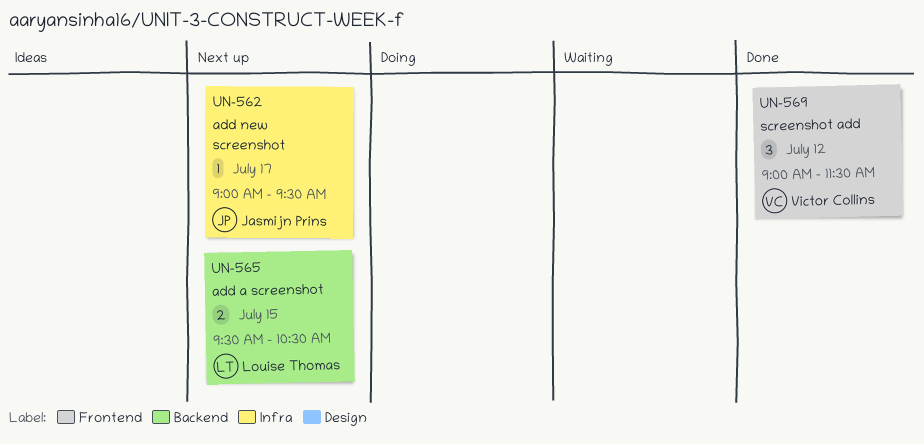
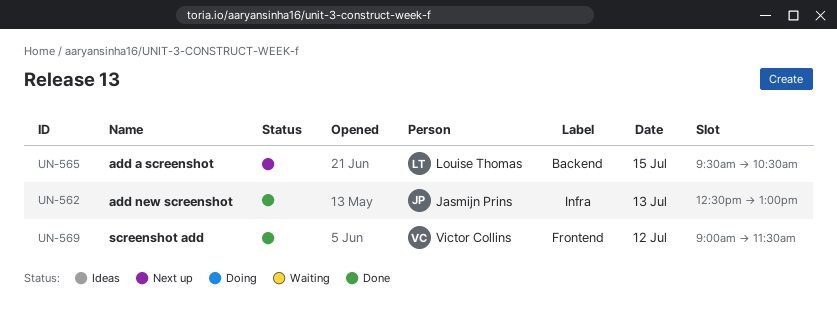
UN-562, status: Next up -> Done
UN-562, day: Jul 17 -> Jul 13
UN-562, begins: 09:00 -> 12:30
UN-562, ends: 09:30 -> 13:00

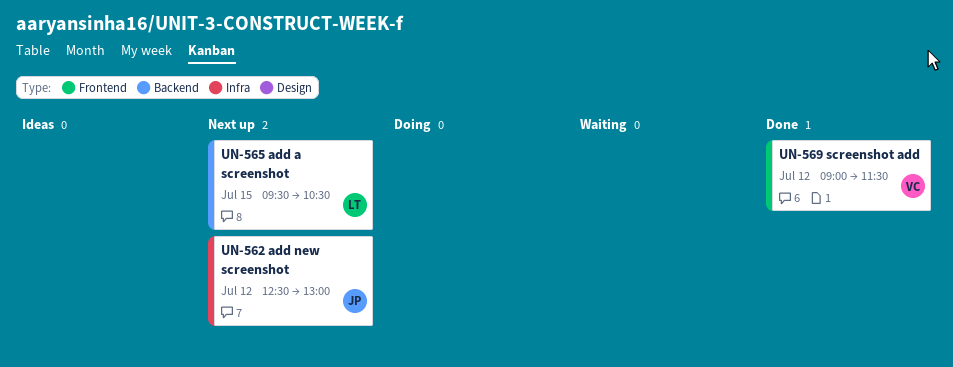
UN-562, status: Done -> Next up
UN-562, day: Jul 13 -> Jul 12

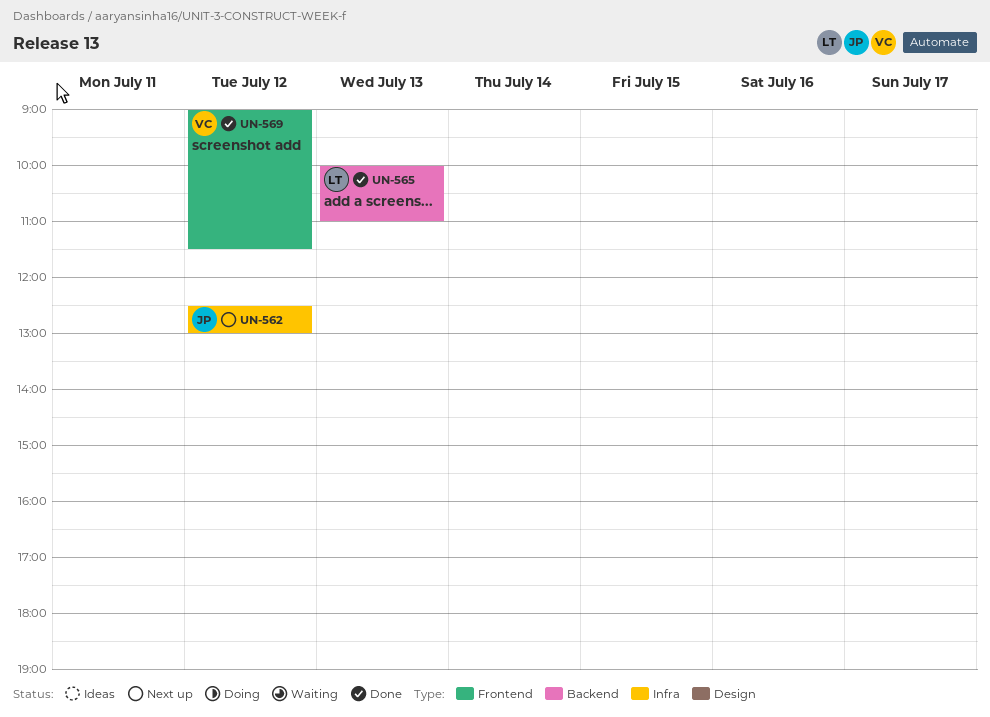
UN-565, status: Next up -> Done
UN-565, day: Jul 15 -> Jul 13
UN-565, begins: 09:30 -> 10:00
UN-565, ends: 10:30 -> 11:00

